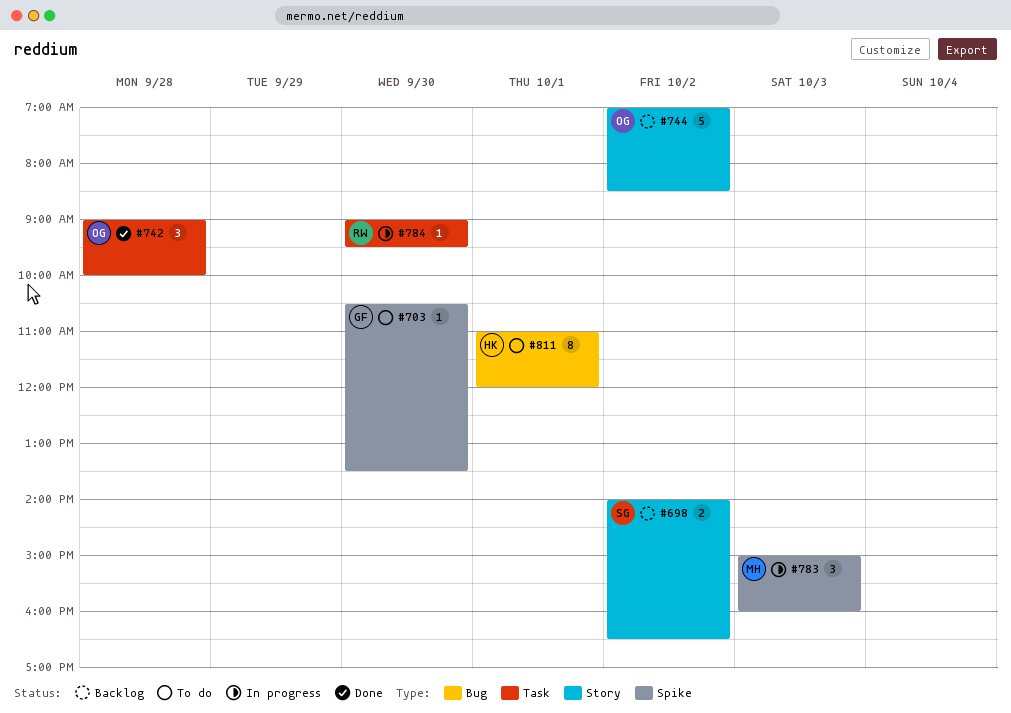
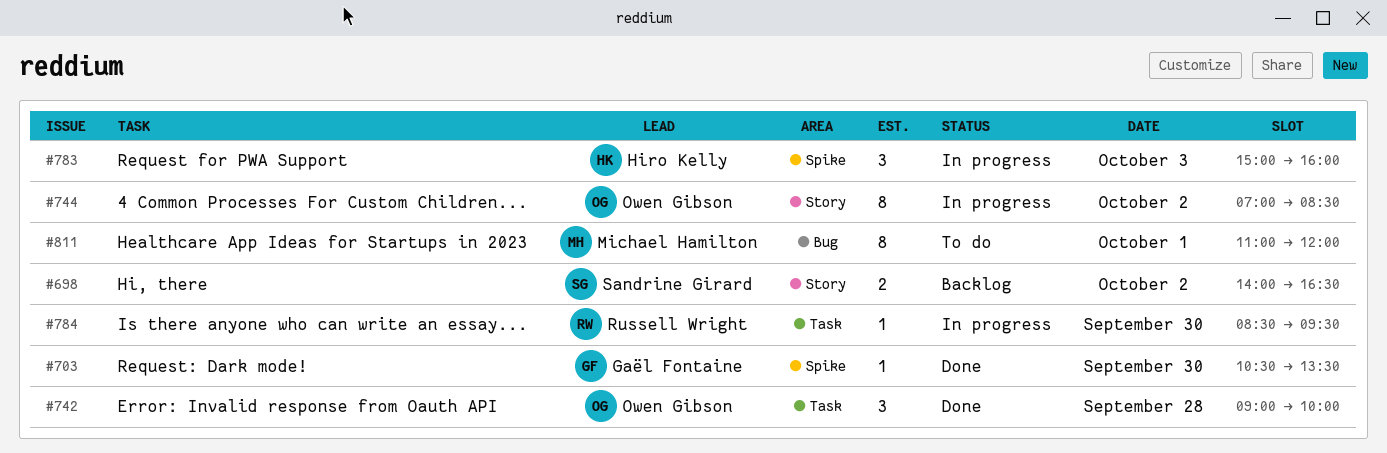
#703, status: To do -> Done
#744, status: Backlog -> In progress
#744, estimate: 5 -> 8
#783, owner: Michael Hamilton -> Hiro Kelly
#784, begins: 09:00 -> 08:30
#811, owner: Hiro Kelly -> Michael Hamilton

